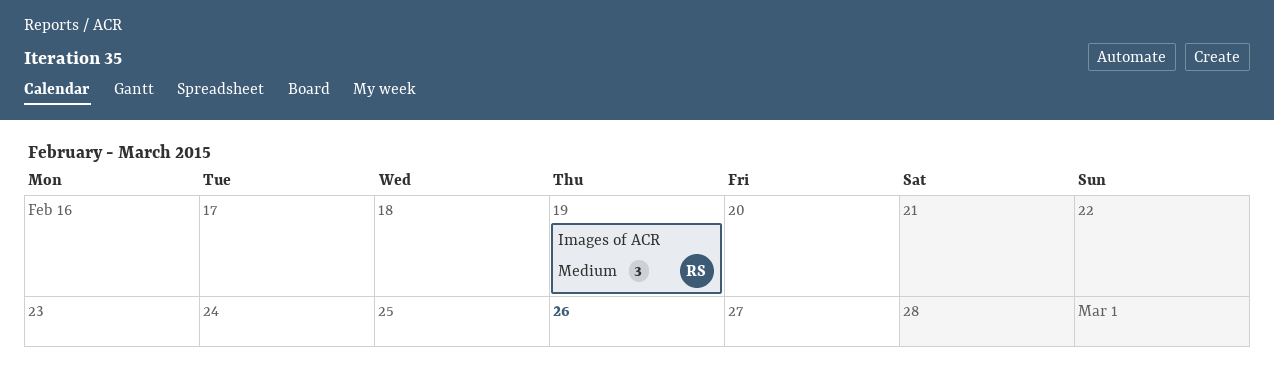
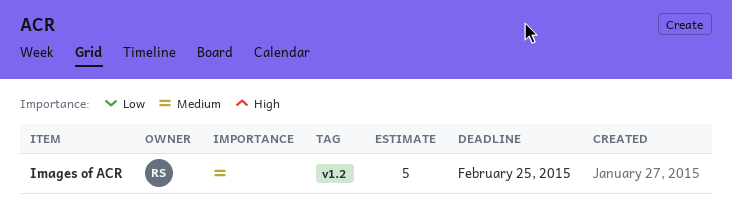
Images of ACR, estimate: 3 -> 5
Images of ACR, due: Feb 19 -> Feb 25

